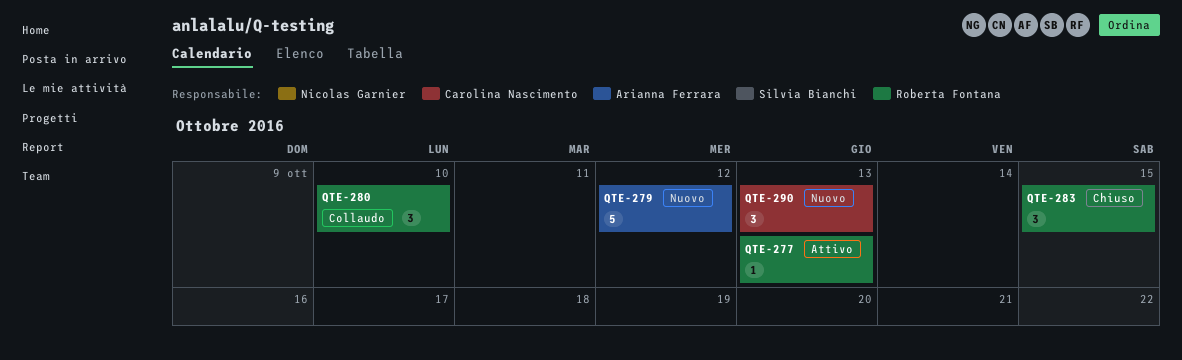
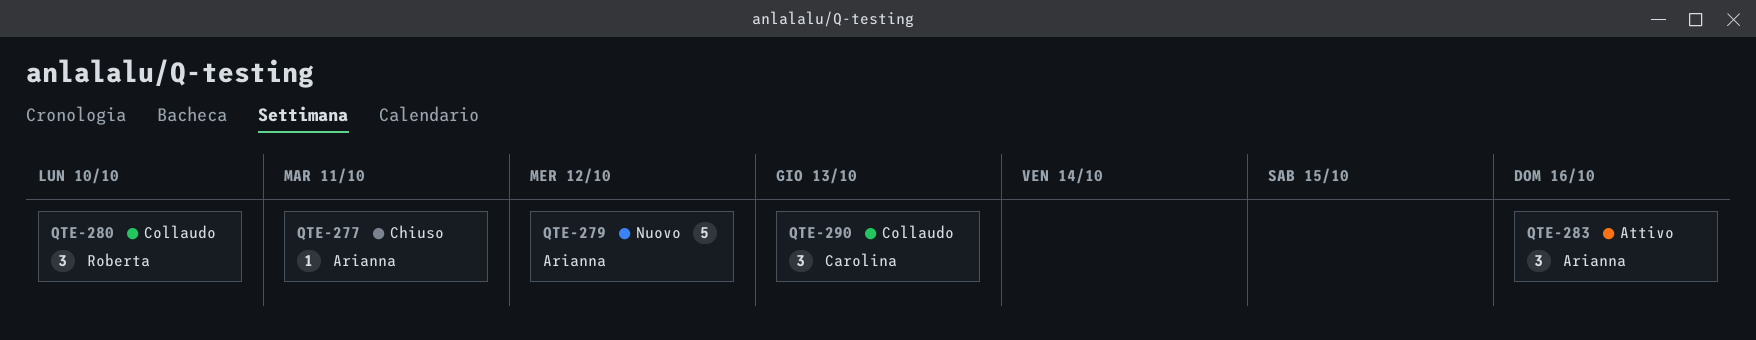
QTE-277, status: Attivo -> Chiuso
QTE-277, owner: Roberta Fontana -> Arianna Ferrara
QTE-277, due: Oct 13 -> Oct 11
QTE-283, status: Chiuso -> Attivo
QTE-283, owner: Roberta Fontana -> Arianna Ferrara
QTE-283, due: Oct 15 -> Oct 16
QTE-290, status: Nuovo -> Collaudo

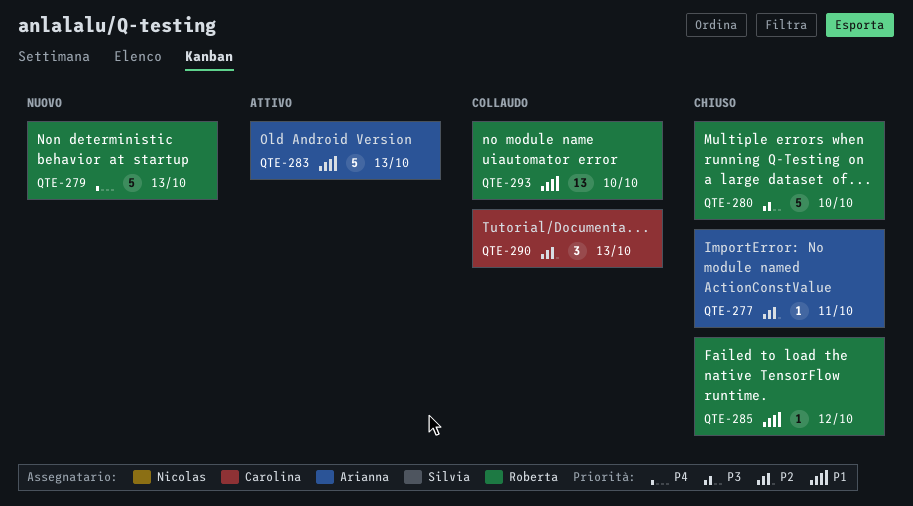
QTE-279, owner: Arianna -> Roberta
QTE-279, due: Oct 12 -> Oct 13
QTE-280, status: Collaudo -> Chiuso
QTE-280, estimate: 3 -> 5
QTE-283, estimate: 3 -> 5
QTE-283, due: Oct 16 -> Oct 13
QTE-285: none -> present
QTE-293: none -> present

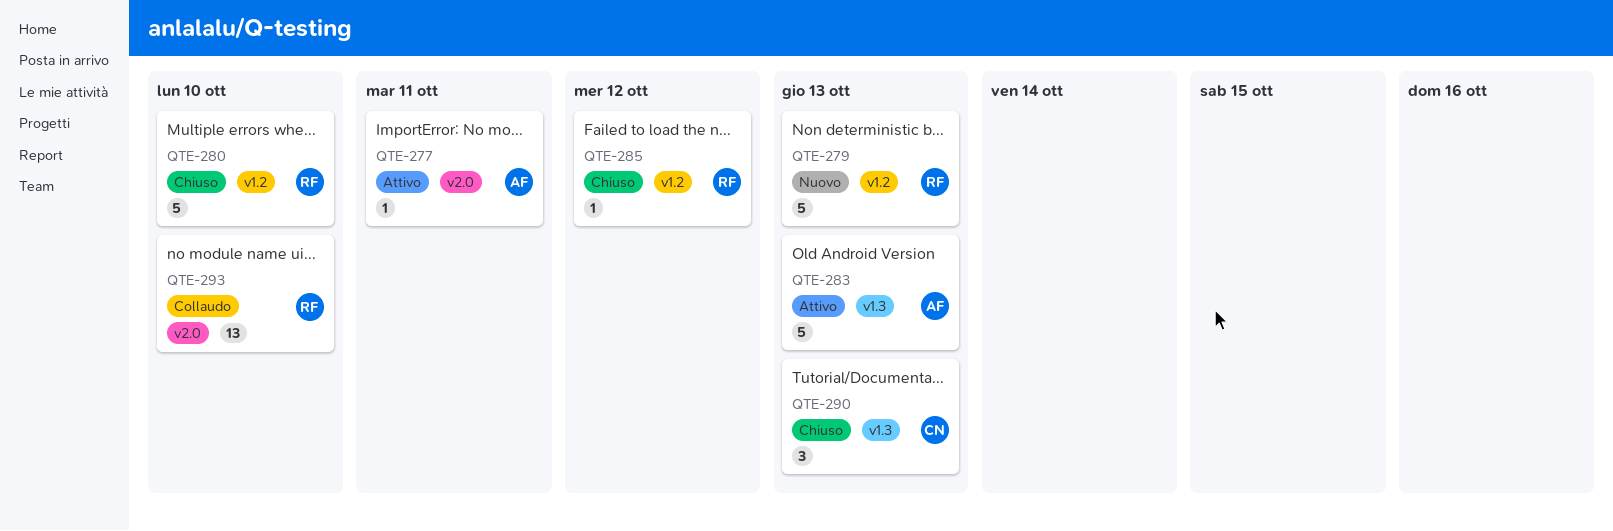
QTE-277, status: Chiuso -> Attivo
QTE-290, status: Collaudo -> Chiuso

